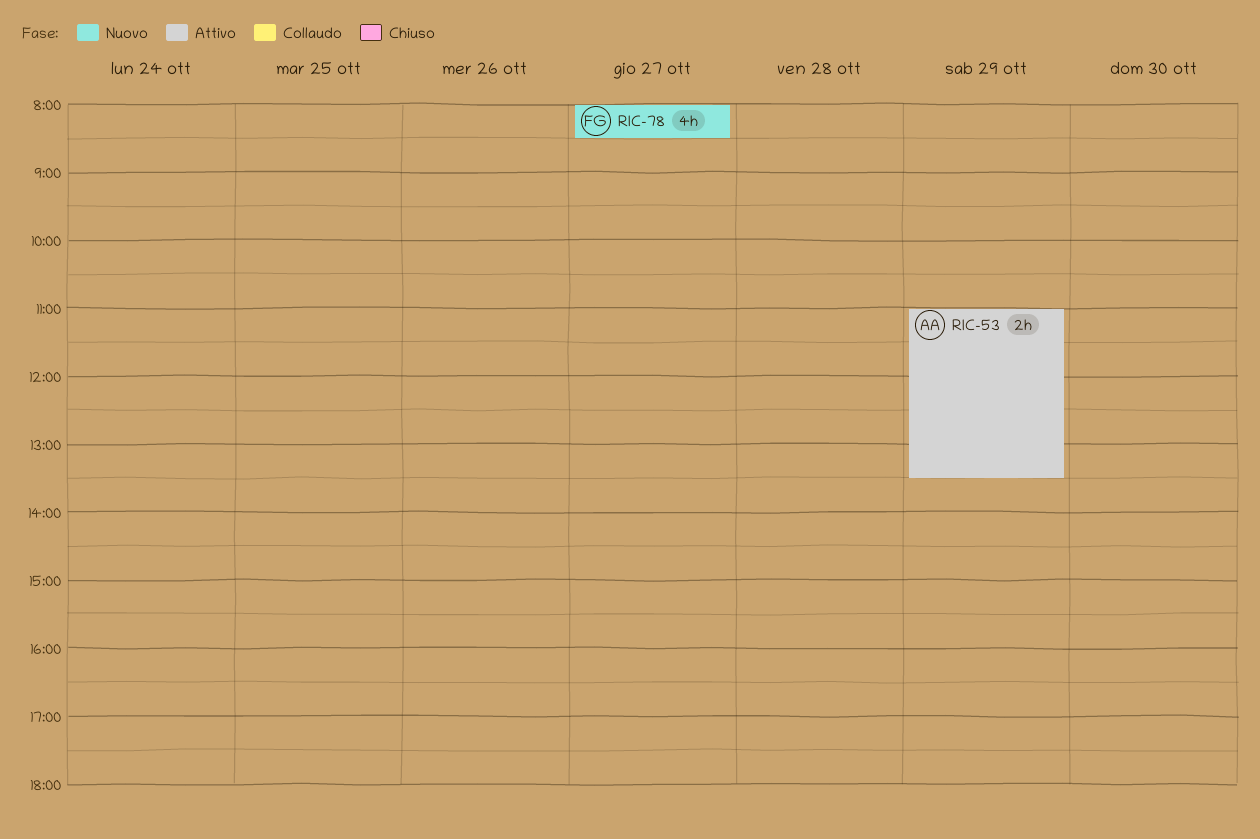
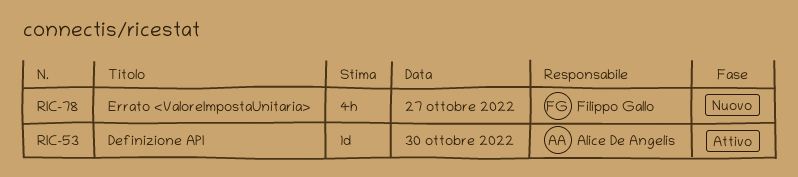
RIC-53, estimate: 2h -> 1d
RIC-53, day: Oct 29 -> Oct 30

